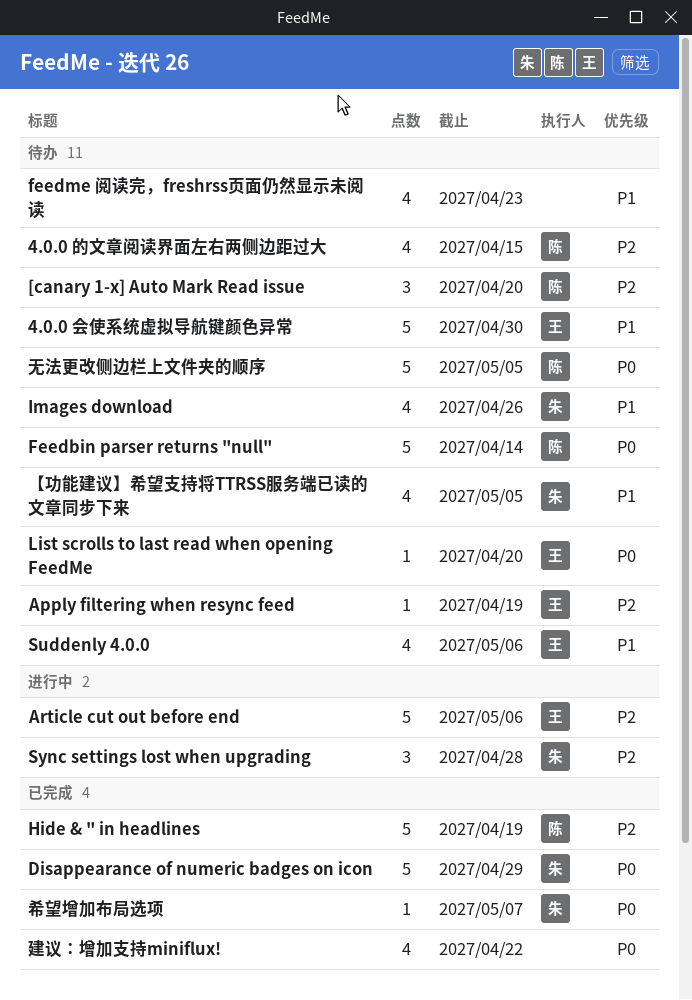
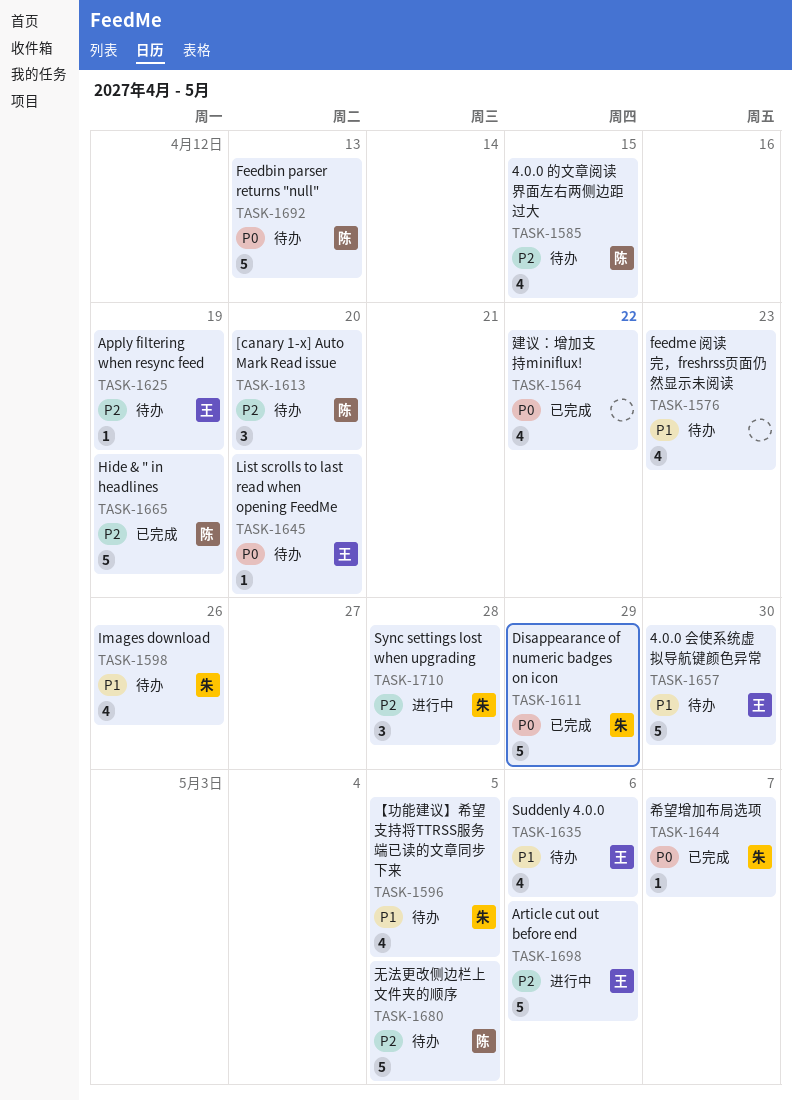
Feedbin parser returns "null", due: Apr 14 -> Apr 13
无法更改侧边栏上文件夹的顺序, priority: P0 -> P2

